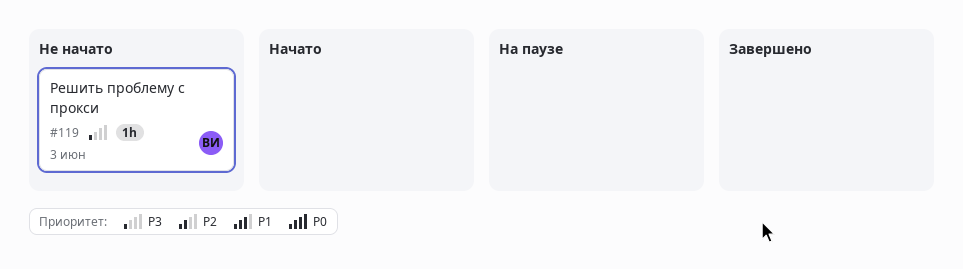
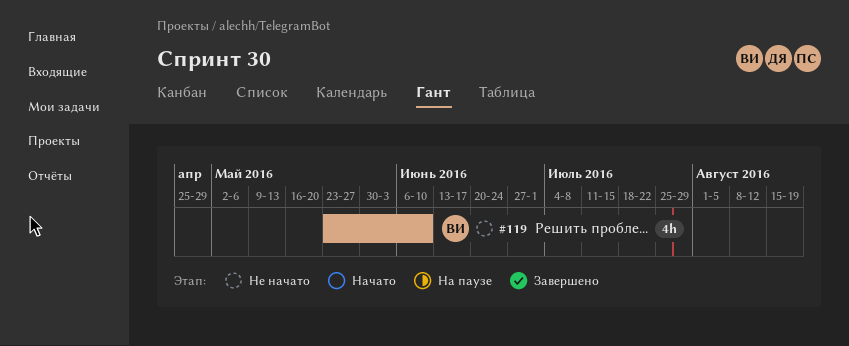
#119, estimate: 1h -> 4h
#119, due: Jun 3 -> Jun 10

